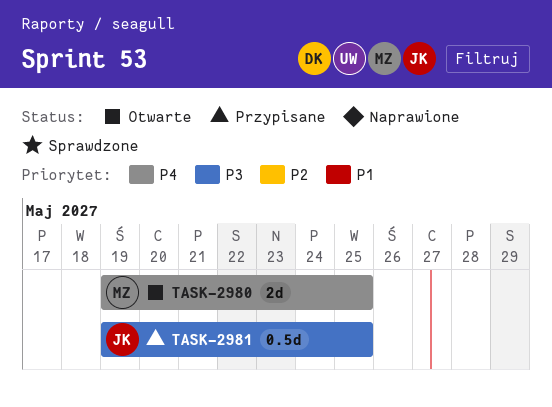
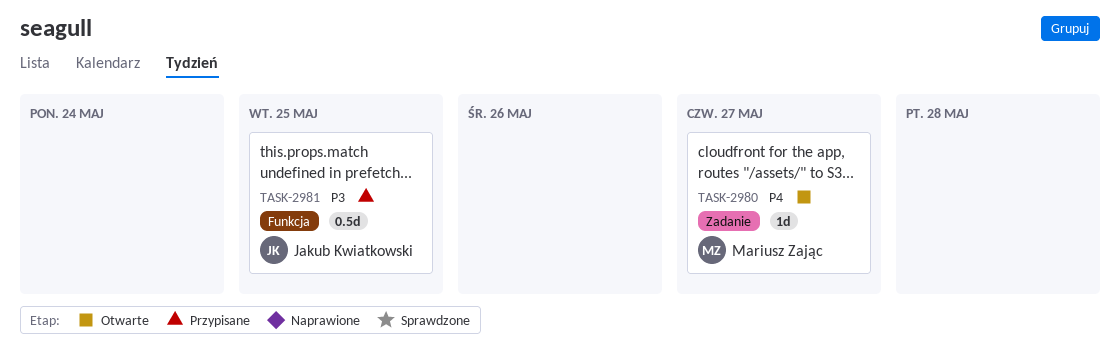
TASK-2980, estimate: 2d -> 1d
TASK-2980, due: May 25 -> May 27

